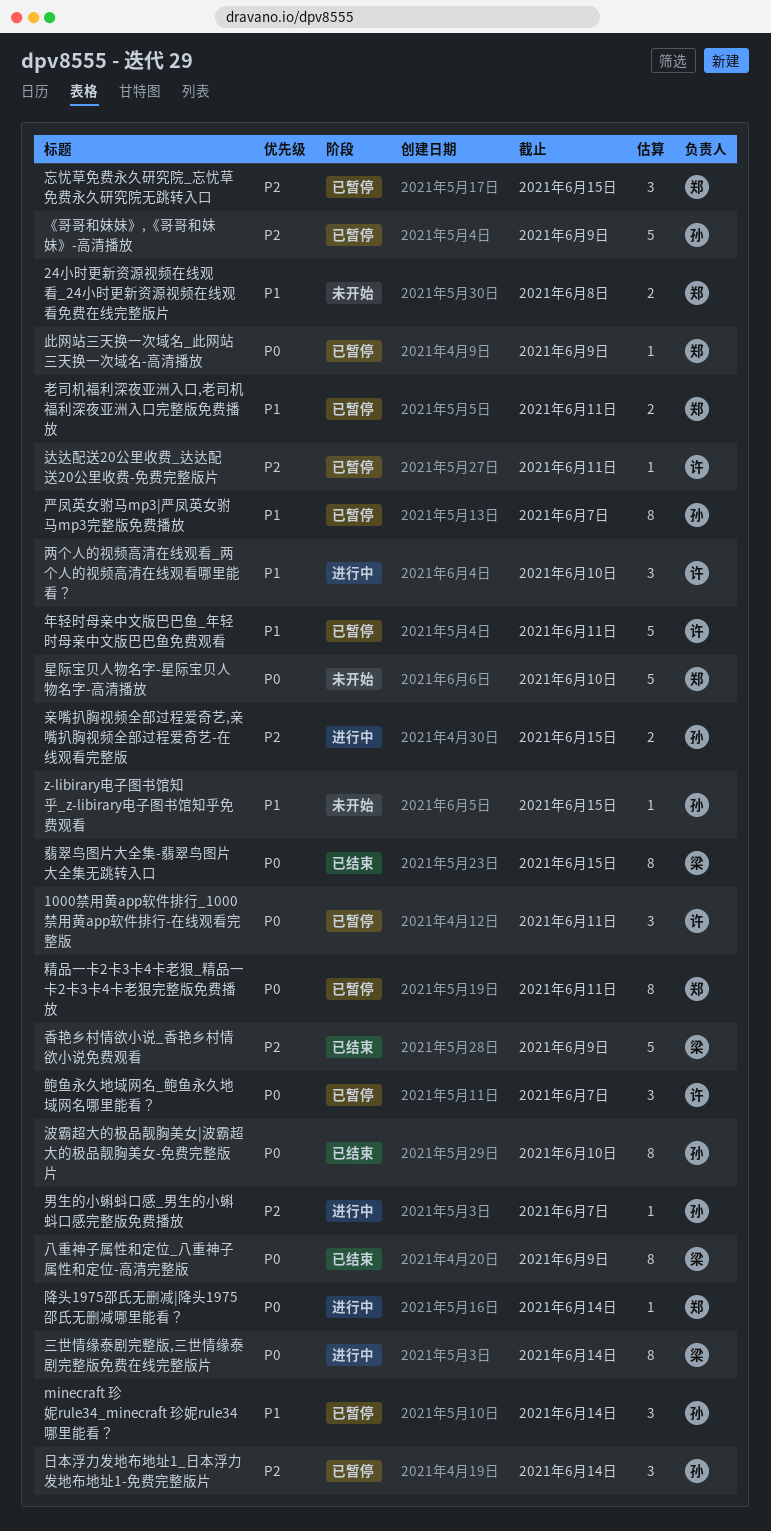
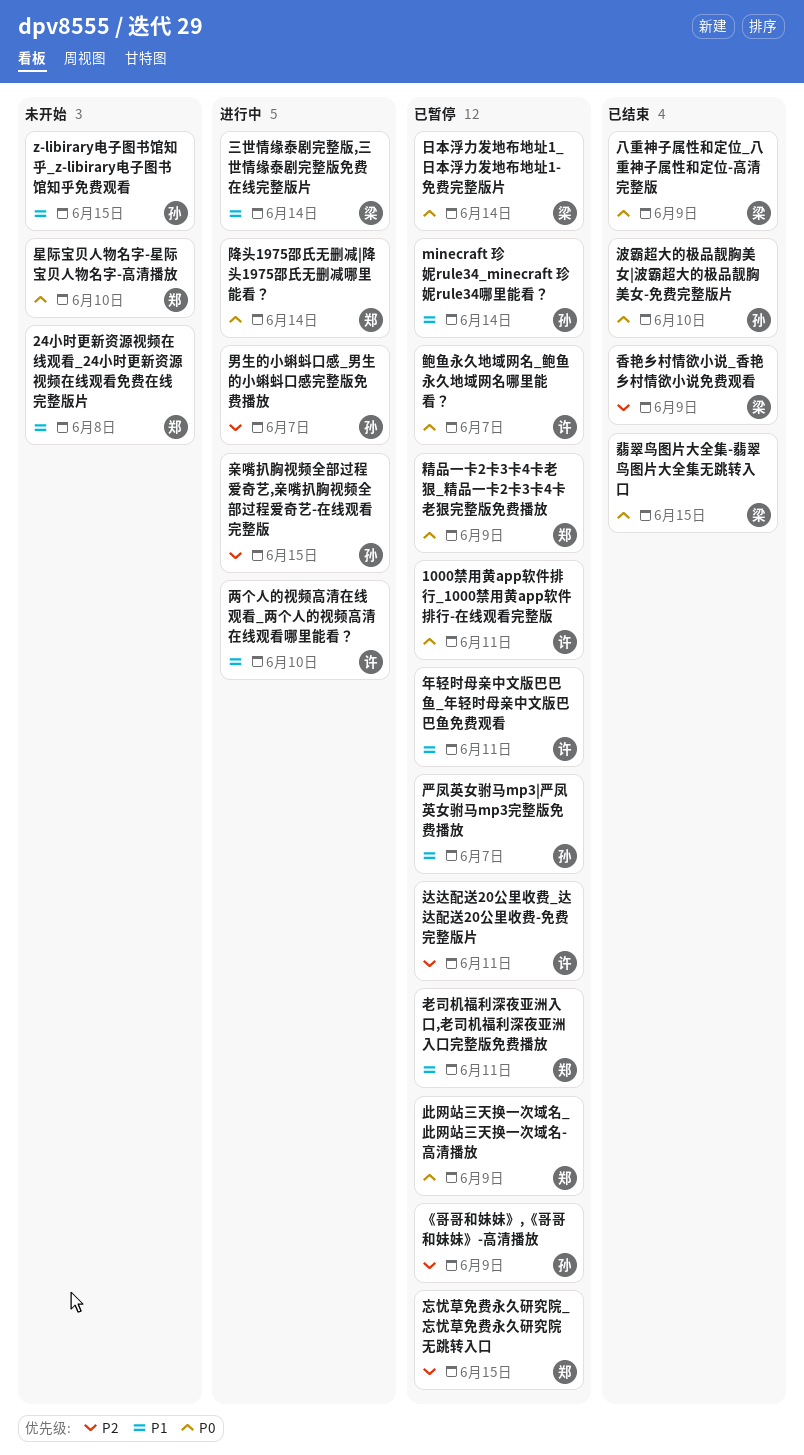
三世情缘泰剧完整版,三世情缘泰剧完整版免费在线完整版片, priority: P0 -> P1
日本浮力发地布地址1_日本浮力发地布地址1-免费完整版片, owner: 孙 -> 梁
日本浮力发地布地址1_日本浮力发地布地址1-免费完整版片, priority: P2 -> P0
精品一卡2卡3卡4卡老狠_精品一卡2卡3卡4卡老狠完整版免费播放, due: Jun 11 -> Jun 9

